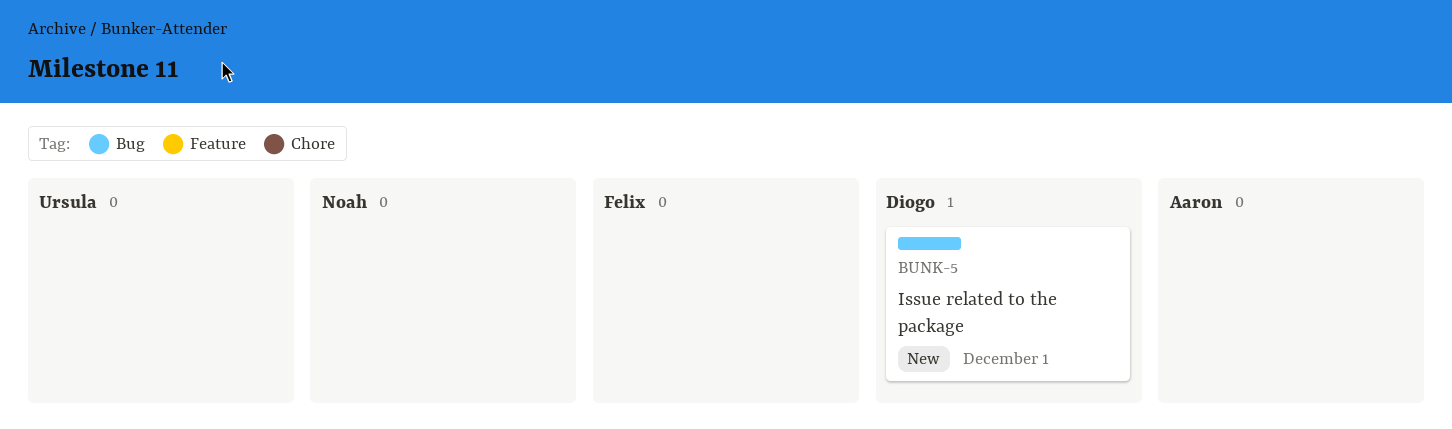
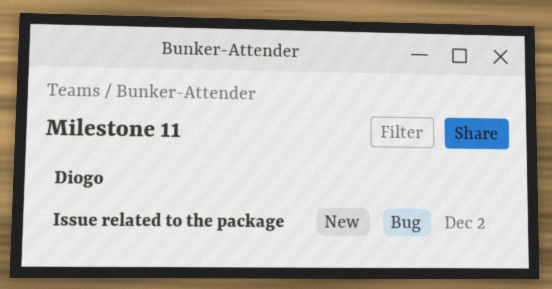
Issue related to the package, due: Dec 1 -> Dec 2

